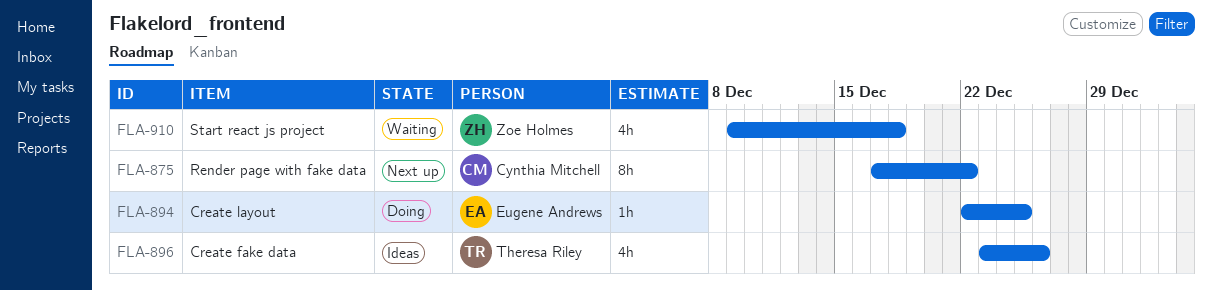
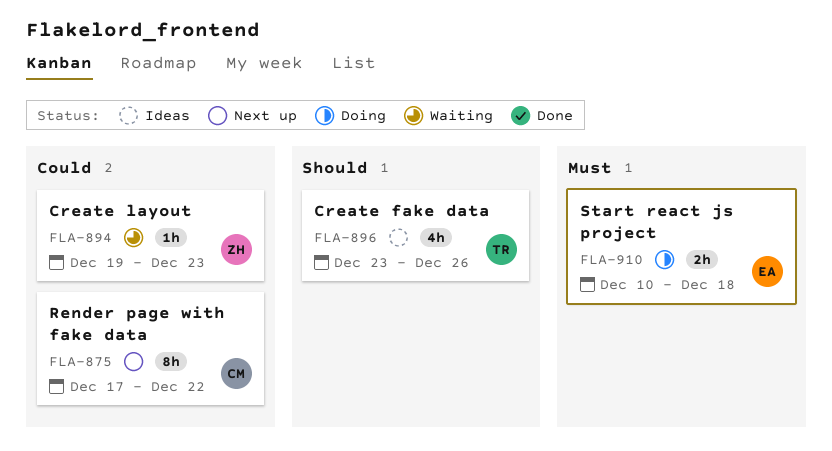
FLA-894, status: Doing -> Waiting
FLA-894, owner: Eugene Andrews -> Zoe Holmes
FLA-894, start: Dec 22 -> Dec 19
FLA-894, due: Dec 25 -> Dec 23
FLA-910, status: Waiting -> Doing
FLA-910, owner: Zoe Holmes -> Eugene Andrews
FLA-910, estimate: 4h -> 2h
FLA-910, start: Dec 9 -> Dec 10

